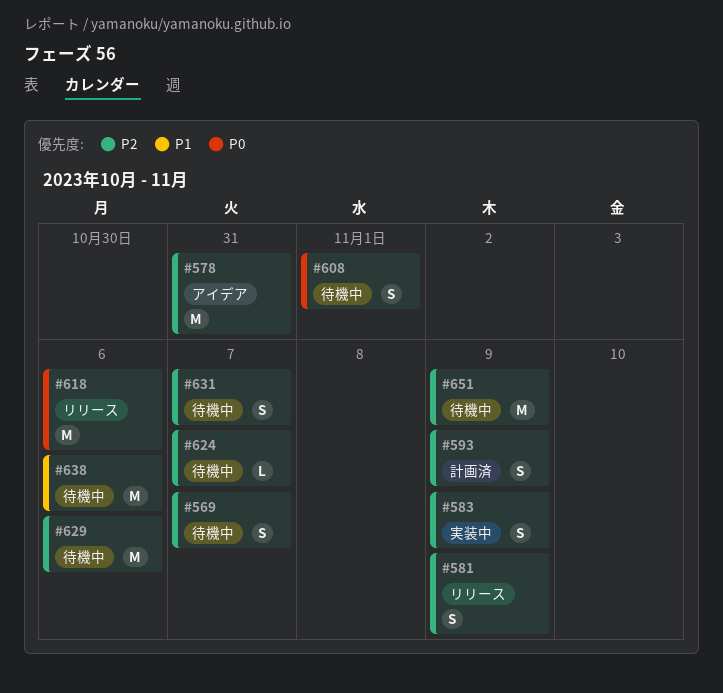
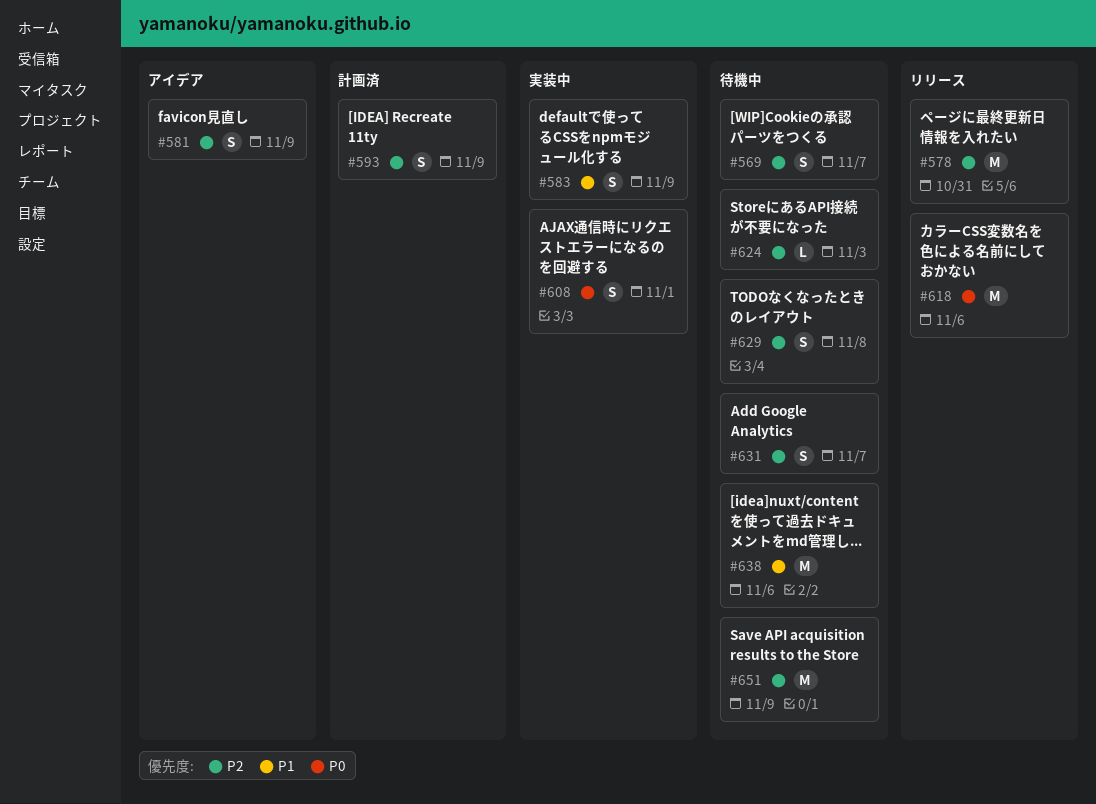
#578, status: アイデア -> リリース
#581, status: リリース -> アイデア
#583, priority: P2 -> P1
#608, status: 待機中 -> 実装中
#624, due: Nov 7 -> Nov 3
#629, estimate: M -> S
#629, due: Nov 6 -> Nov 8

